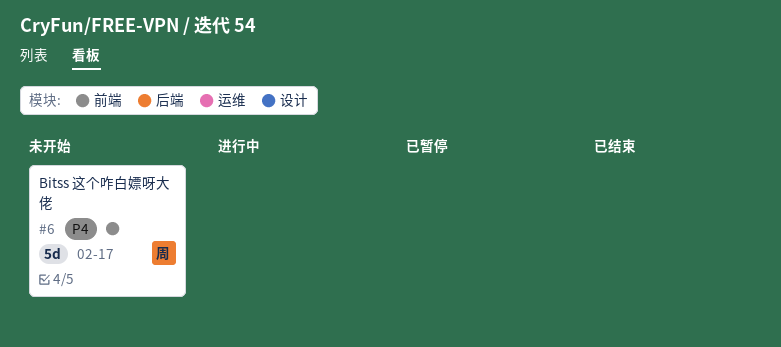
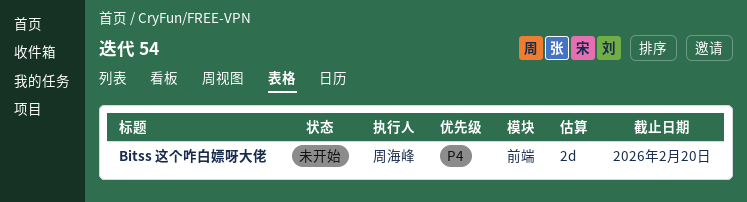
Bitss 这个咋白嫖呀大佬, estimate: 5d -> 2d
Bitss 这个咋白嫖呀大佬, due: Feb 17 -> Feb 20

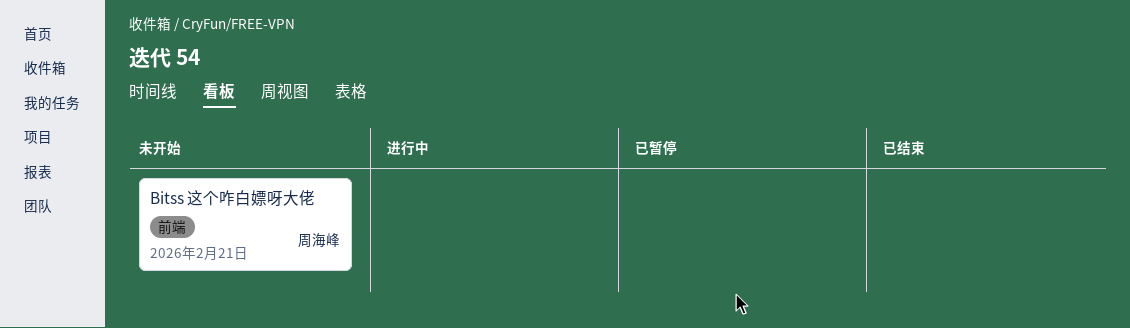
Bitss 这个咋白嫖呀大佬, due: Feb 20 -> Feb 21

